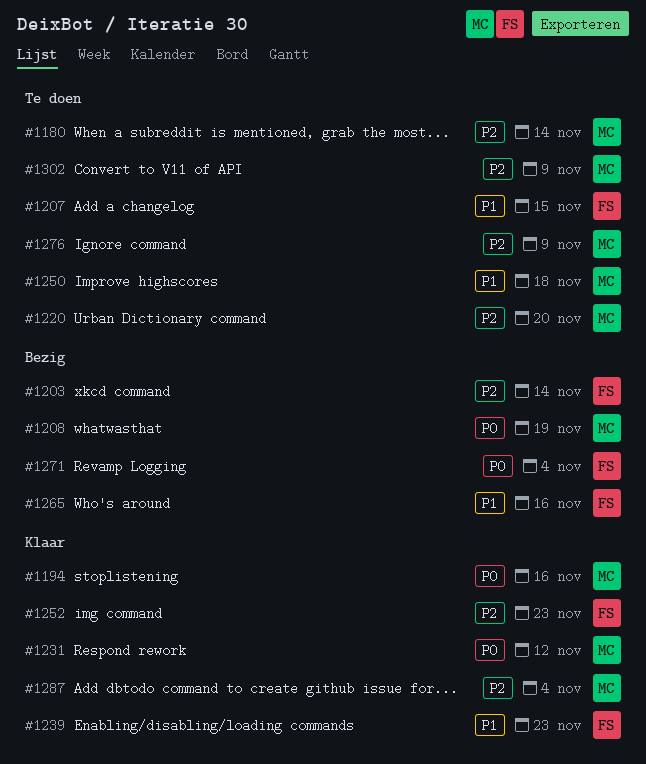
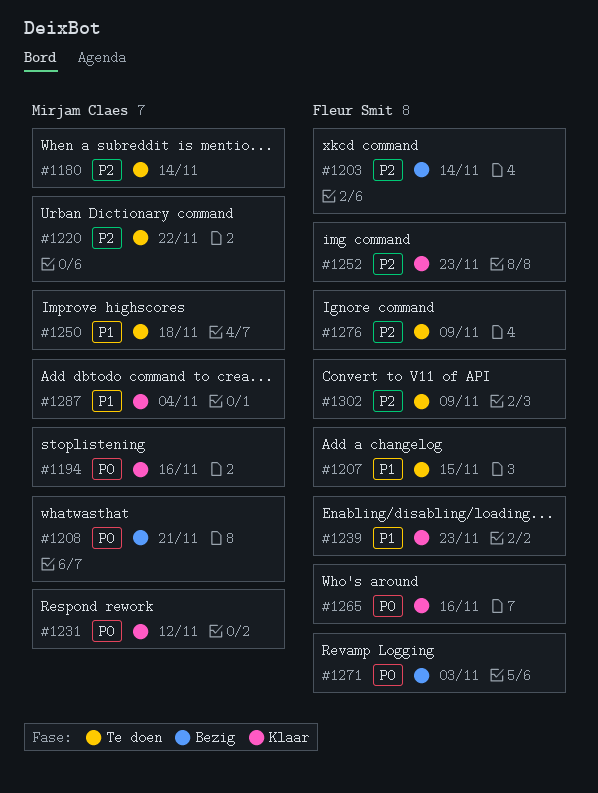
#1208, due: Nov 19 -> Nov 21
#1220, due: Nov 20 -> Nov 22
#1265, status: Bezig -> Klaar
#1265, priority: P1 -> P0
#1271, due: Nov 4 -> Nov 3
#1276, owner: Mirjam Claes -> Fleur Smit
#1287, priority: P2 -> P1
#1302, owner: Mirjam Claes -> Fleur Smit

